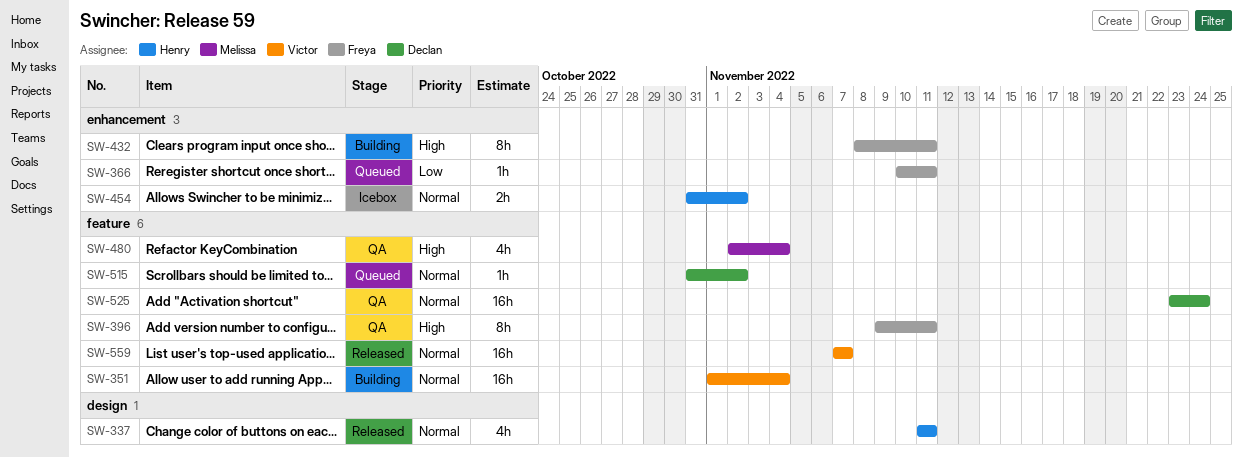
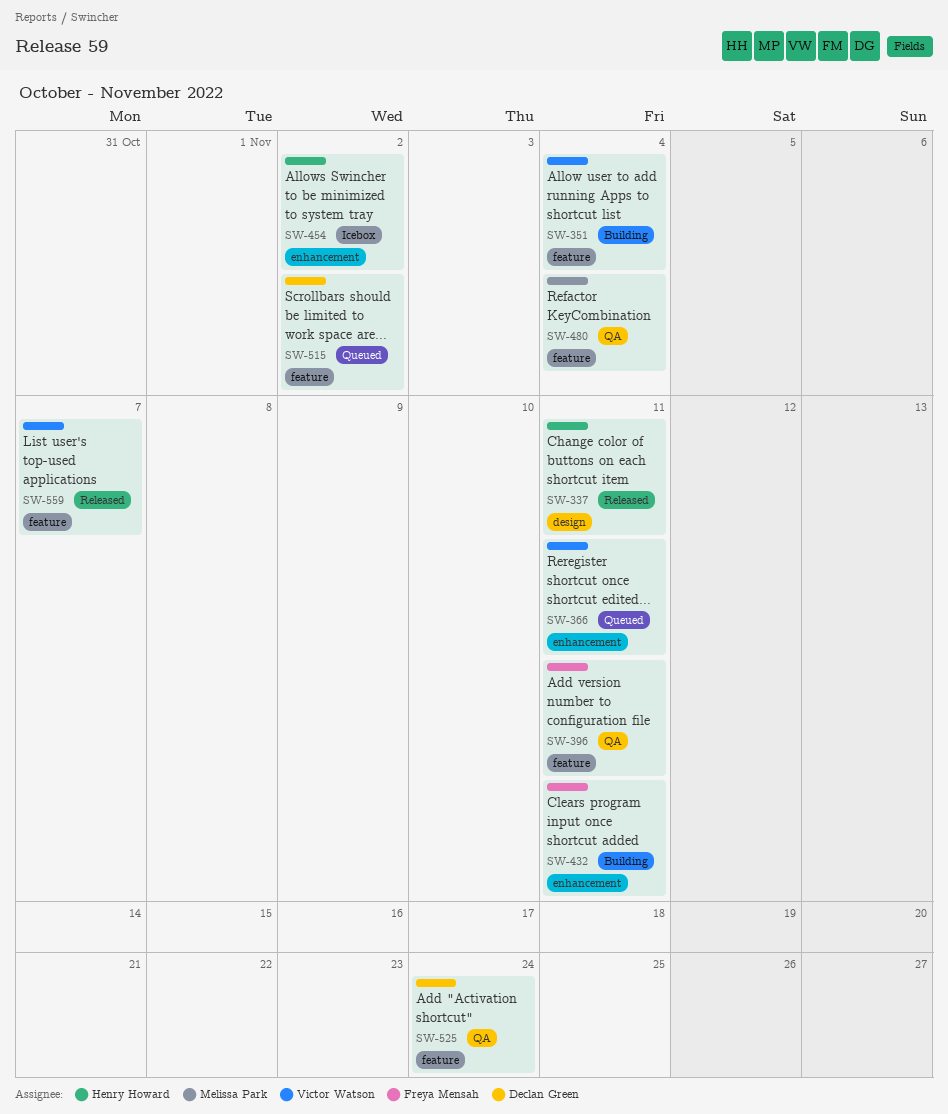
SW-366, owner: Freya Mensah -> Victor Watson

